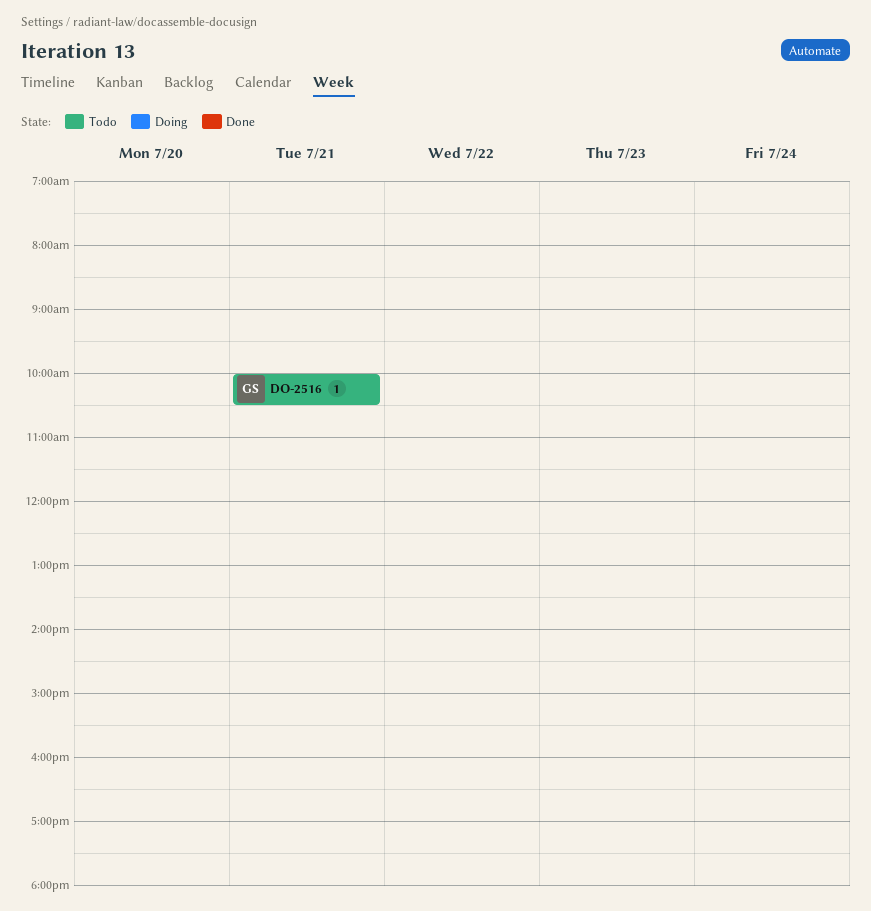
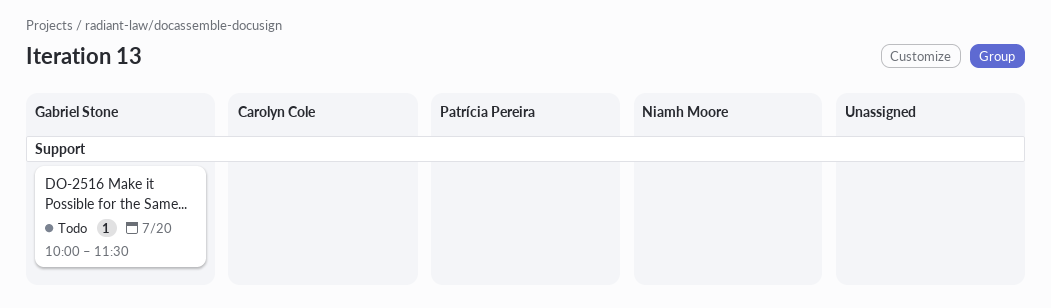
DO-2516, day: Jul 21 -> Jul 20
DO-2516, ends: 10:30 -> 11:30

